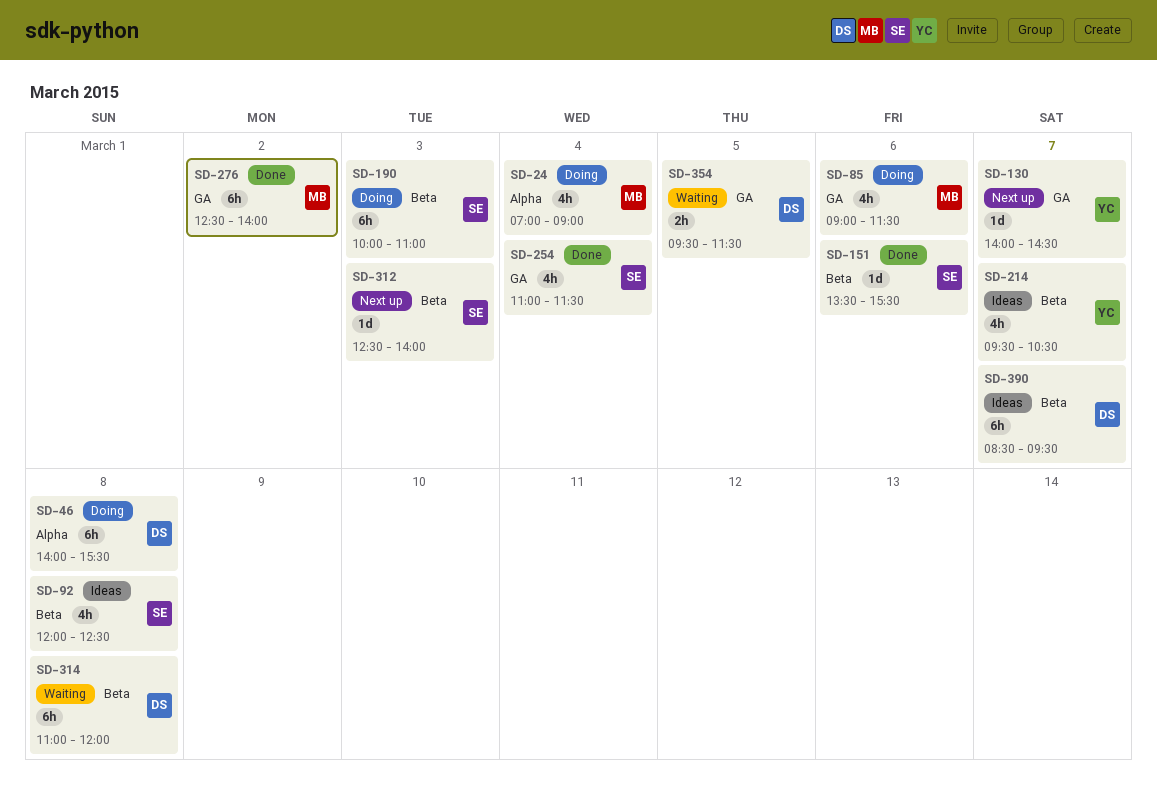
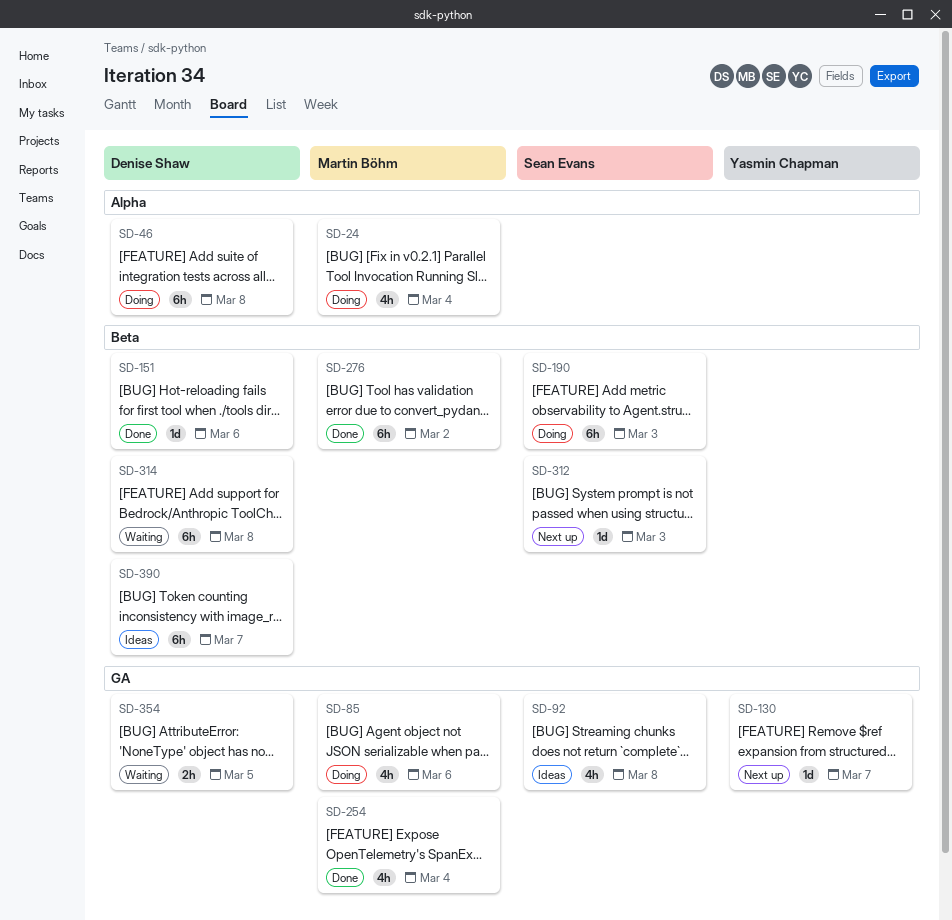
SD-92, label: Beta -> GA
SD-151, owner: Sean Evans -> Denise Shaw
SD-214: present -> none
SD-254, owner: Sean Evans -> Martin Böhm
SD-276, label: GA -> Beta

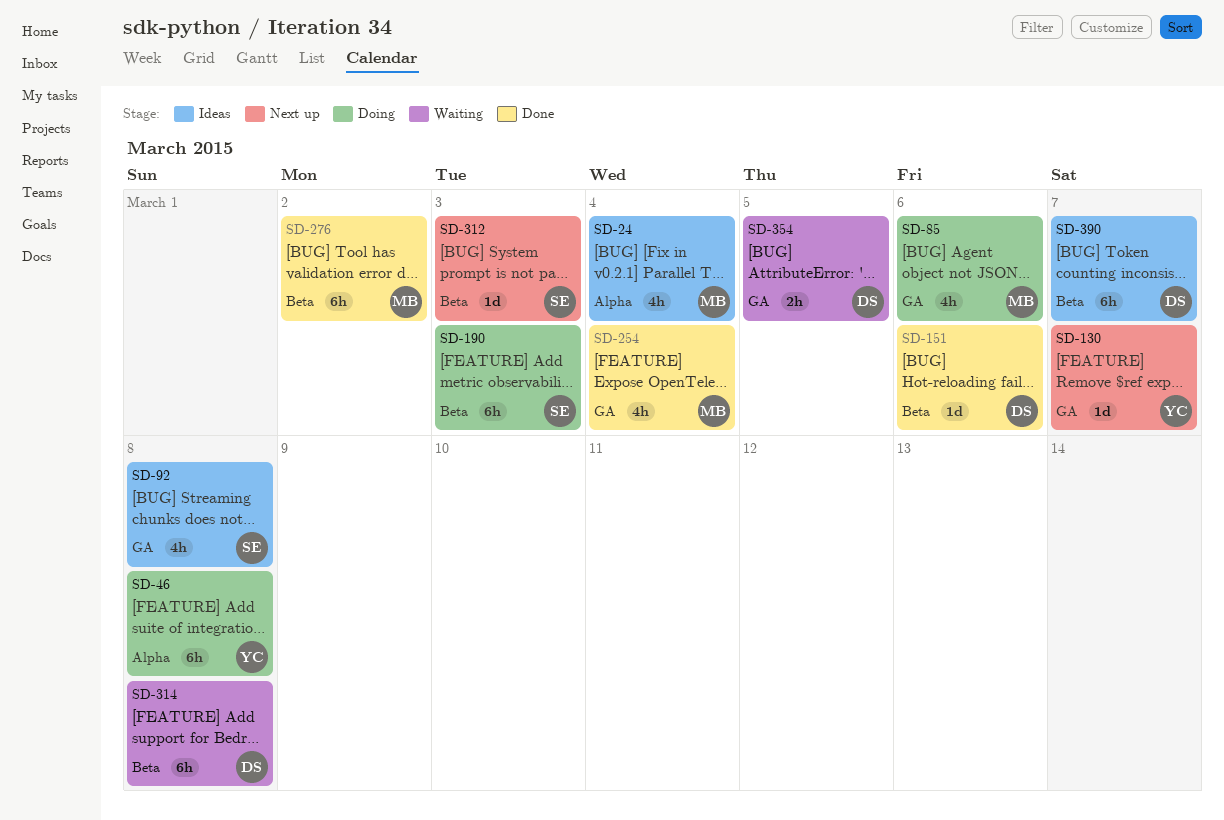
SD-24, status: Doing -> Ideas
SD-46, owner: Denise Shaw -> Yasmin Chapman

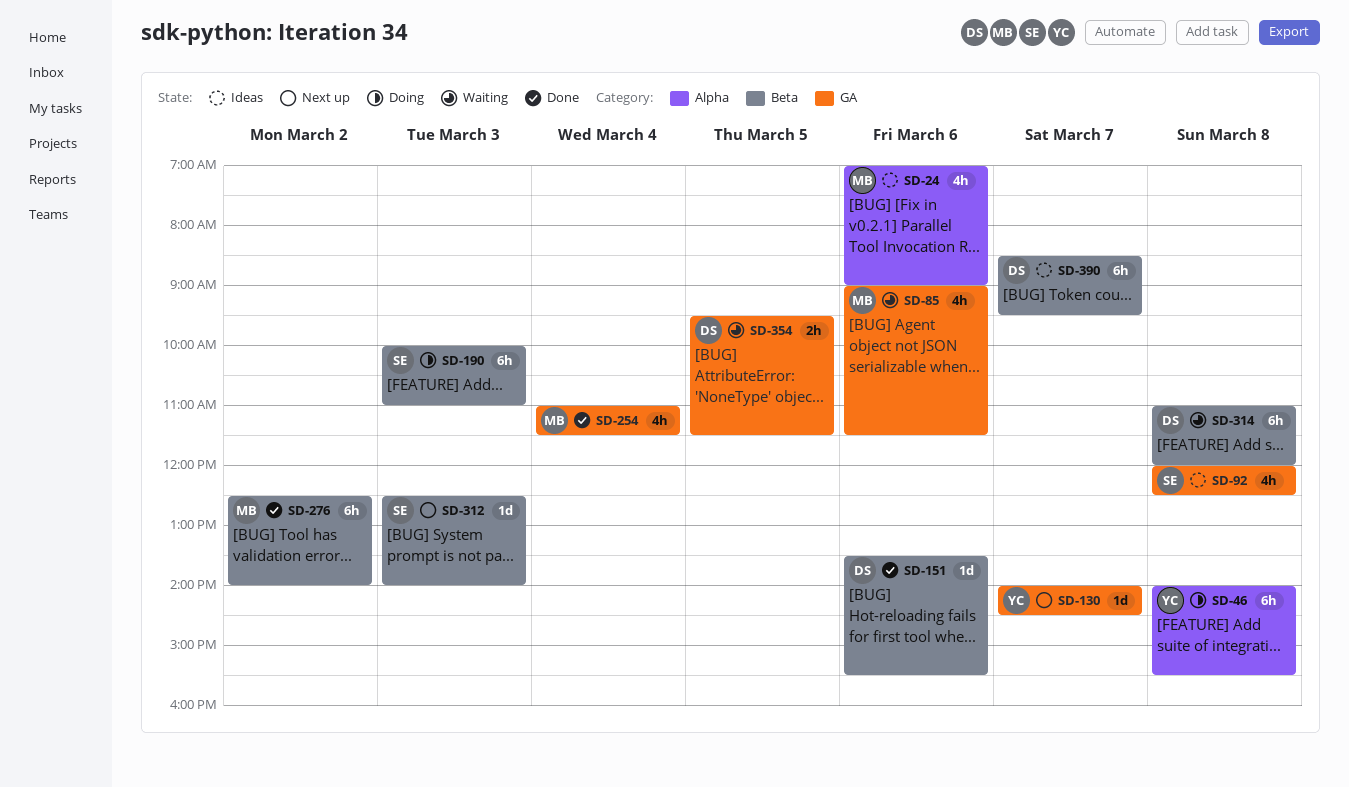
SD-24, day: Mar 4 -> Mar 6
SD-85, status: Doing -> Waiting

